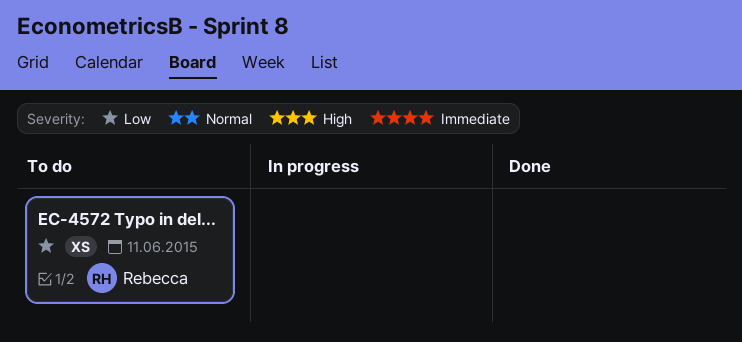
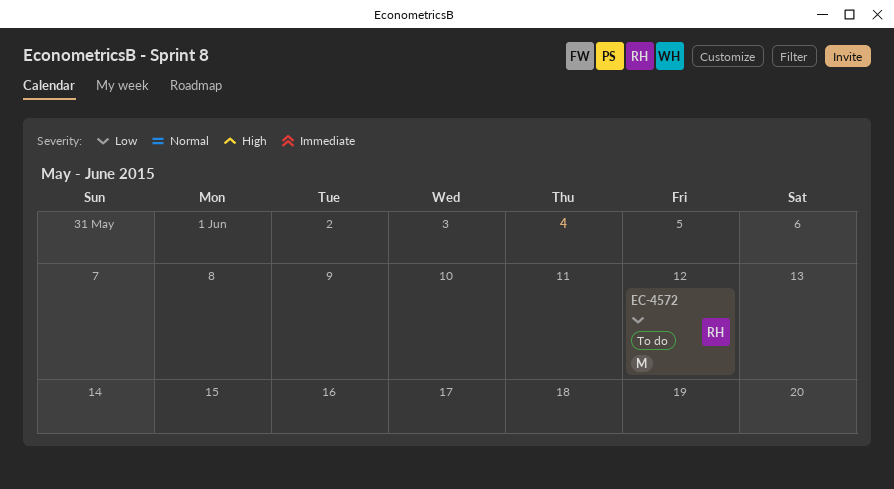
EC-4572, estimate: XS -> M
EC-4572, due: Jun 11 -> Jun 12

